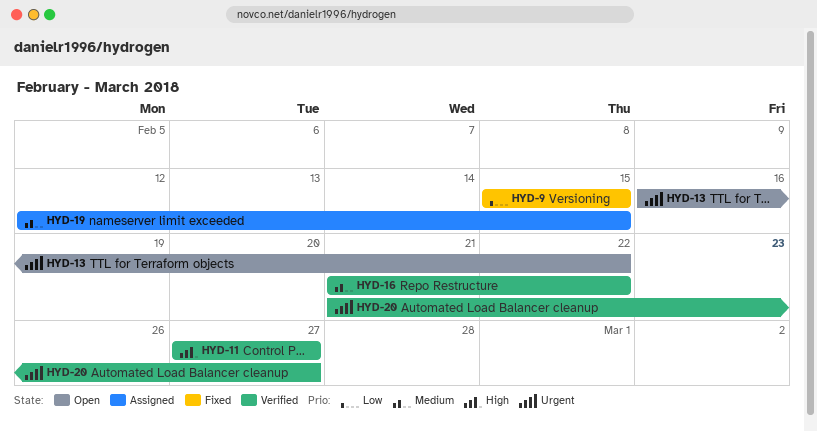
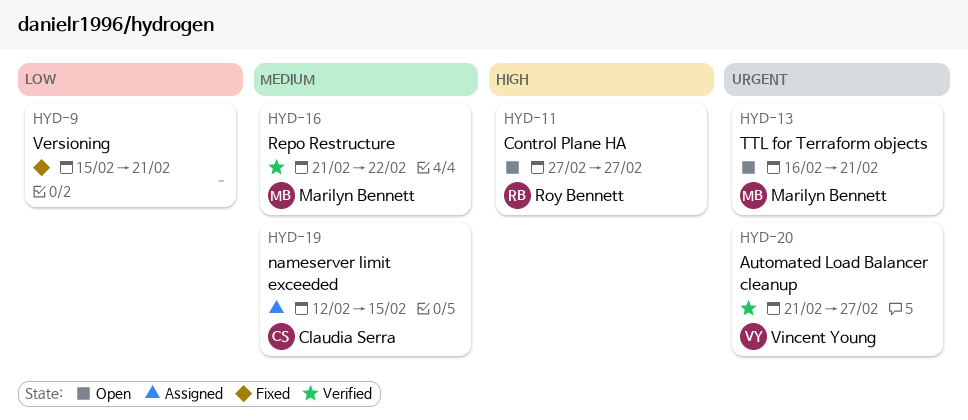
HYD-9, due: Feb 15 -> Feb 21
HYD-11, status: Verified -> Open
HYD-13, due: Feb 22 -> Feb 21

